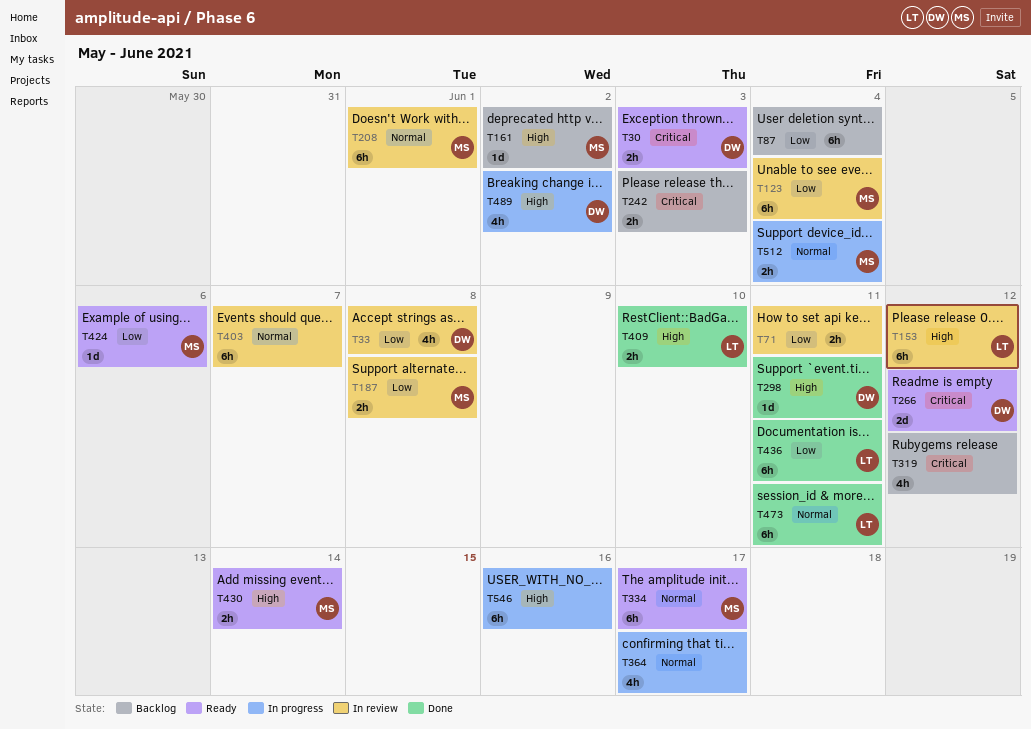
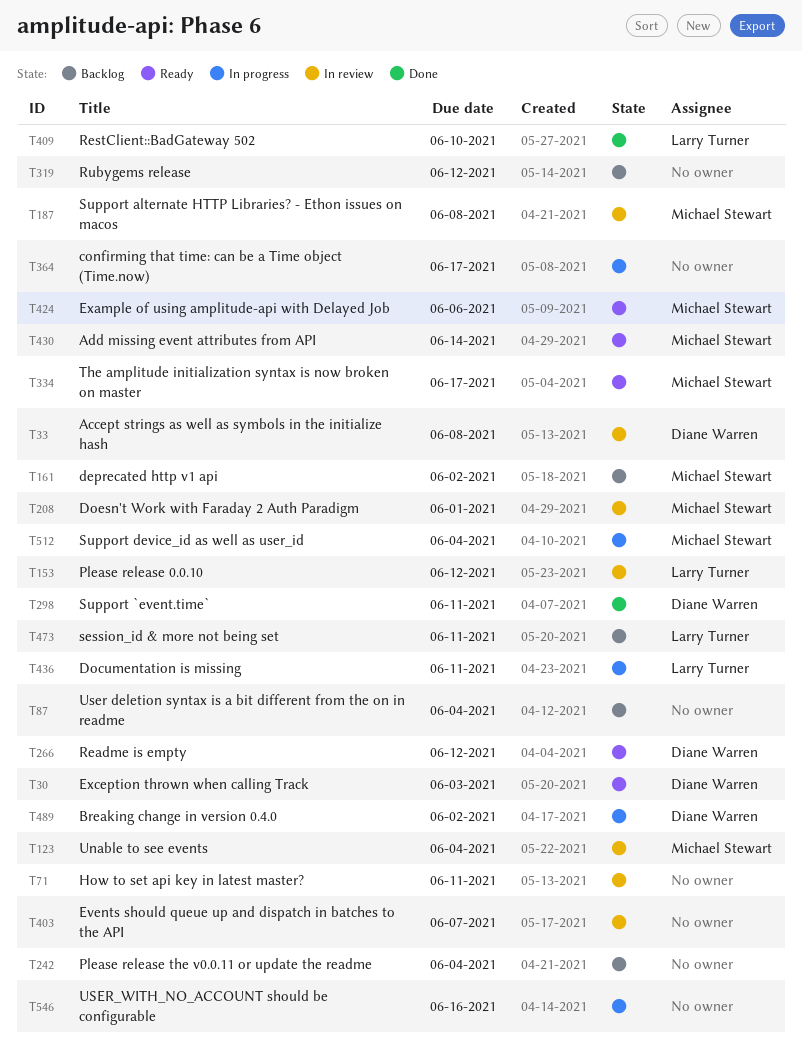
T242, due: Jun 3 -> Jun 4
T436, status: Done -> In progress
T473, status: Done -> Backlog

